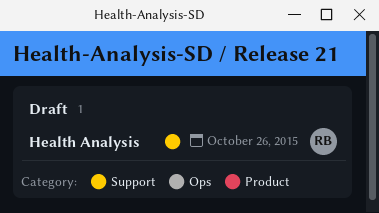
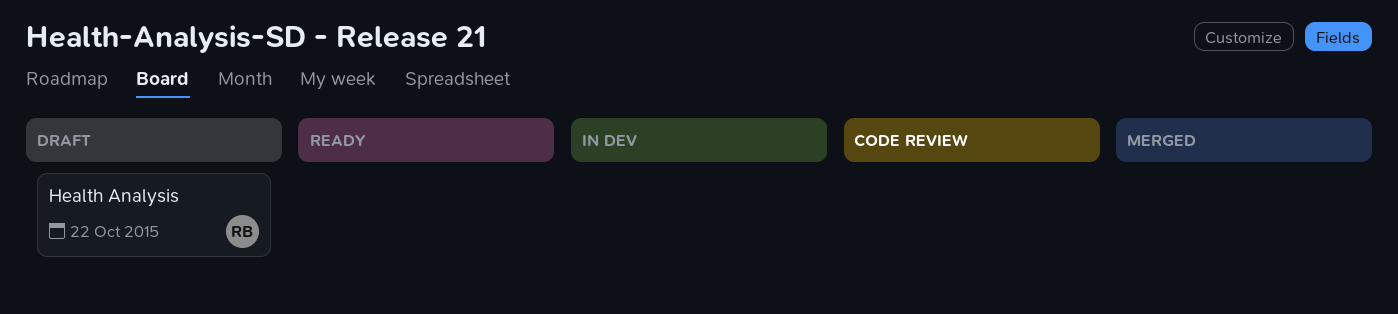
Health Analysis, due: Oct 26 -> Oct 22

